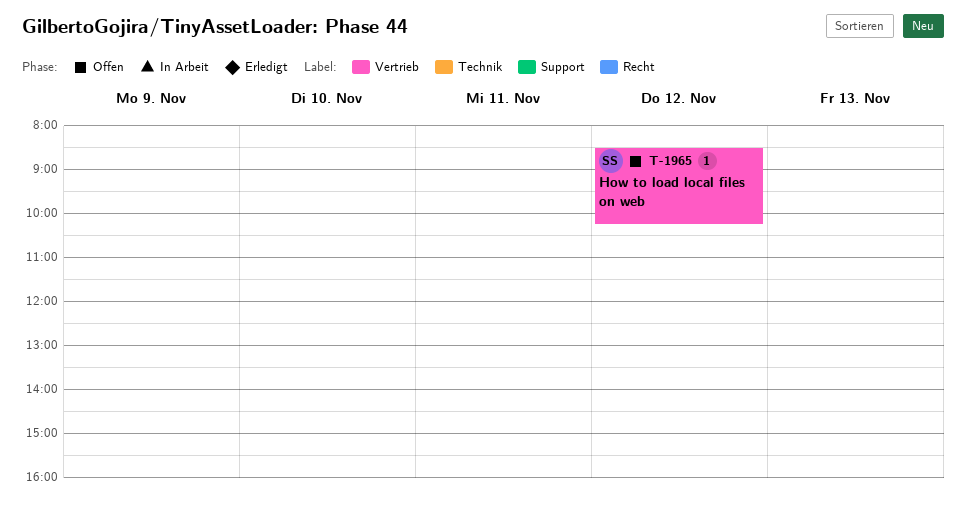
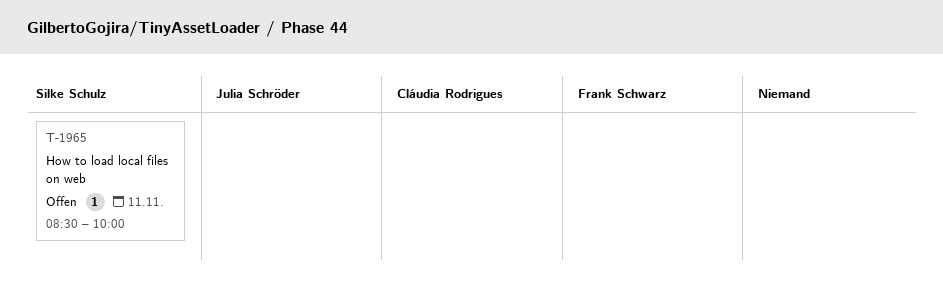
T-1965, day: Nov 12 -> Nov 11
T-1965, ends: 10:15 -> 10:00

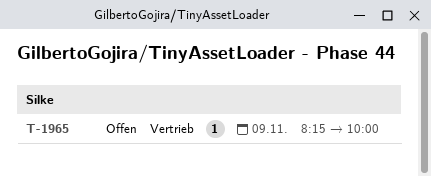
T-1965, day: Nov 11 -> Nov 9
T-1965, begins: 08:30 -> 08:15

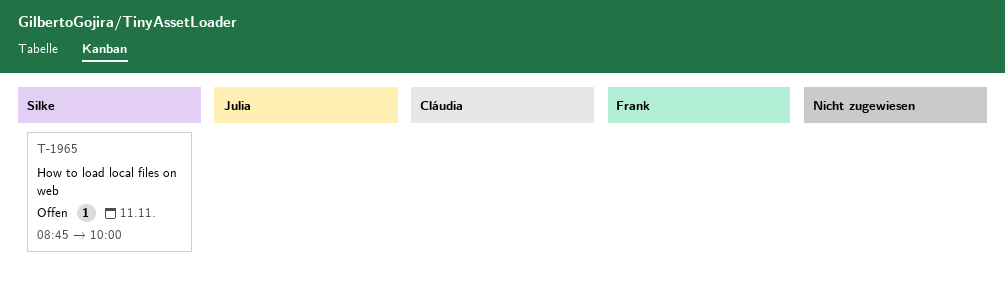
T-1965, day: Nov 9 -> Nov 11
T-1965, begins: 08:15 -> 08:45

